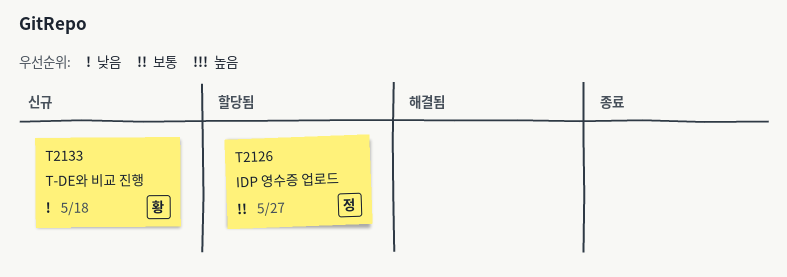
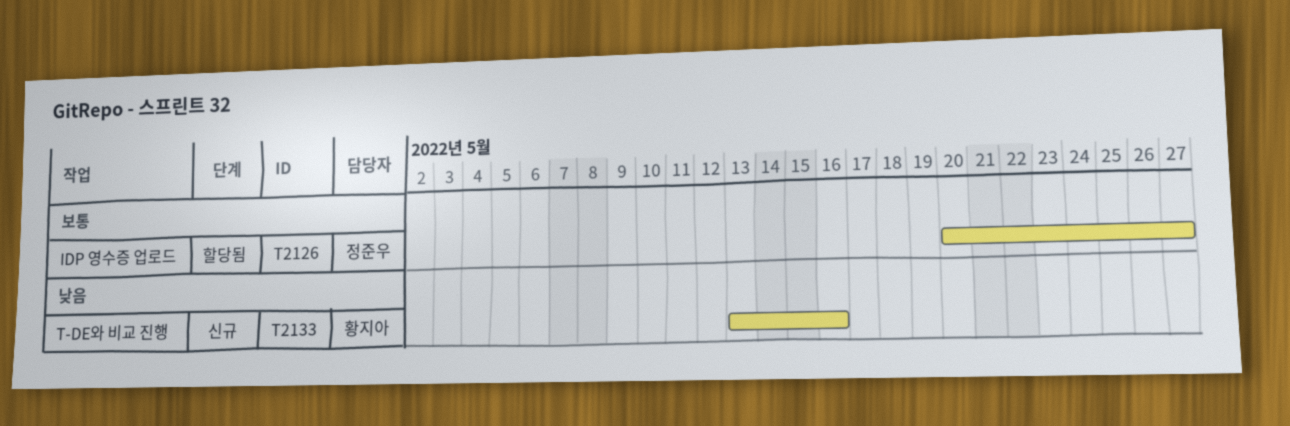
T2133, due: May 18 -> May 16

